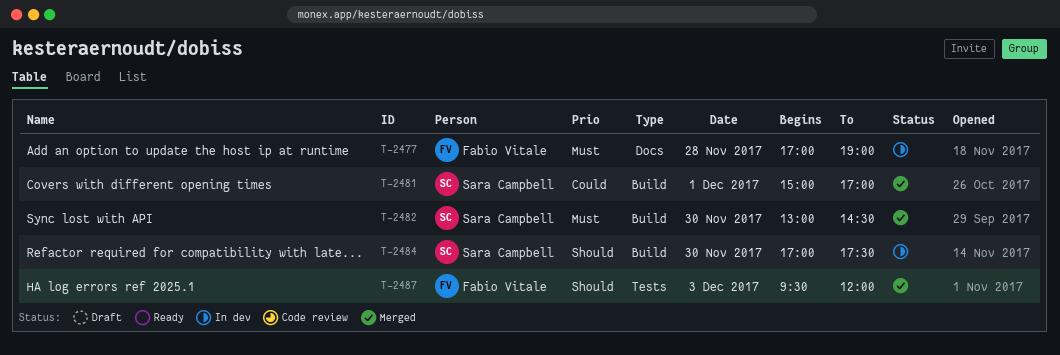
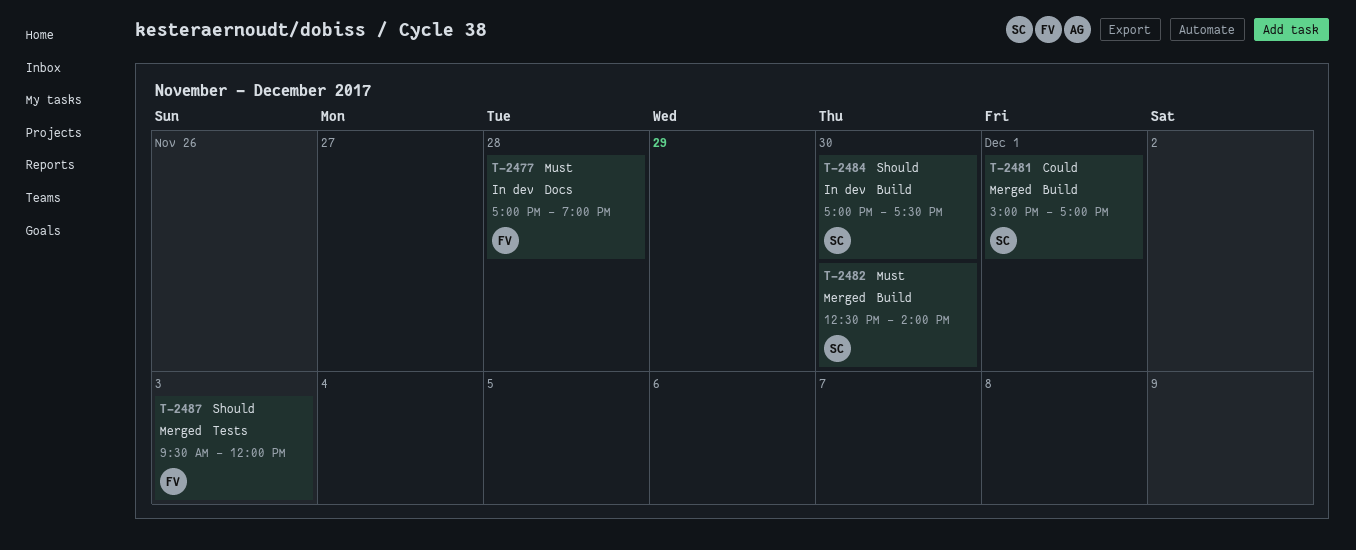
T-2482, begins: 13:00 -> 12:30
T-2482, ends: 14:30 -> 14:00

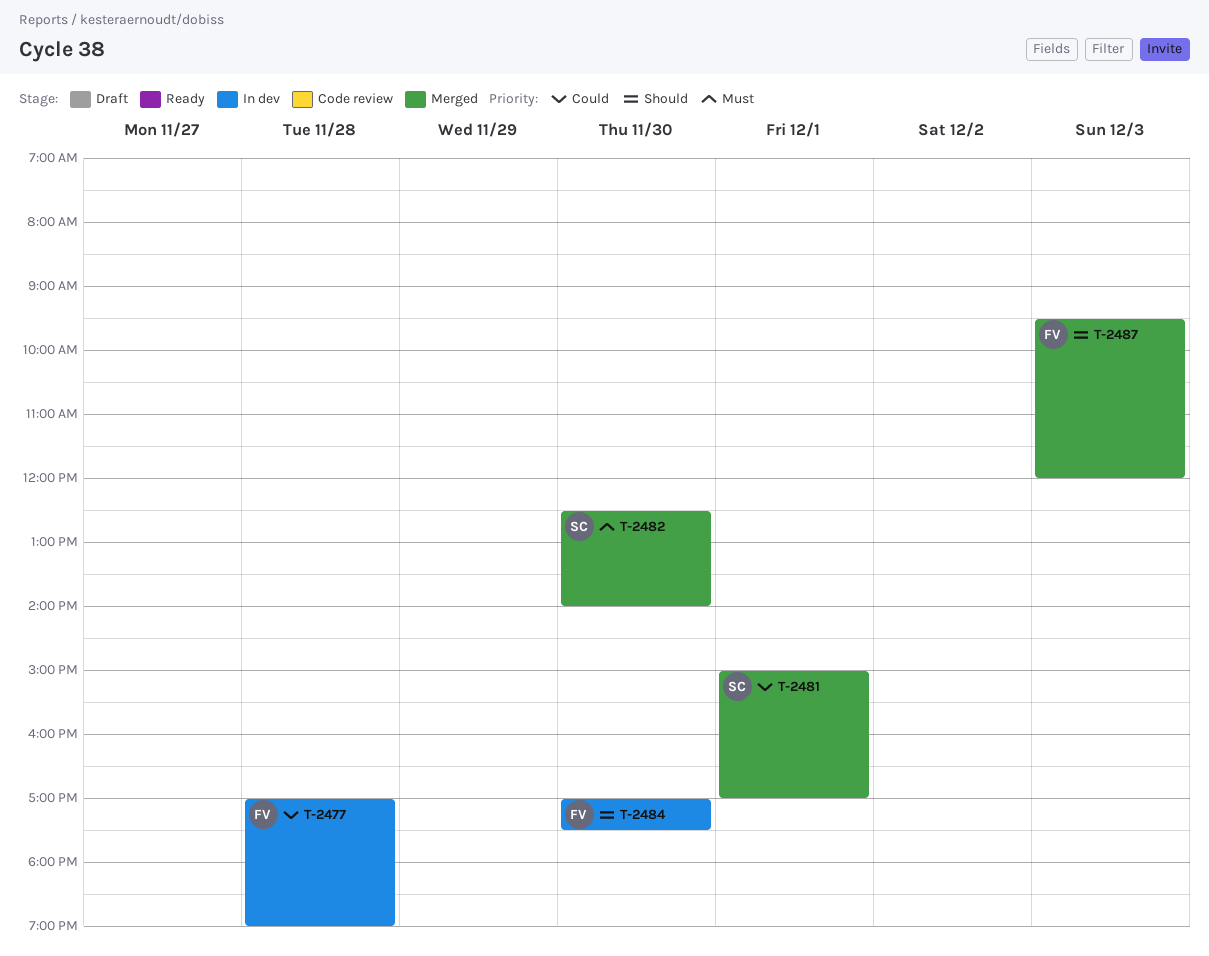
T-2477, priority: Must -> Could
T-2484, owner: SC -> FV

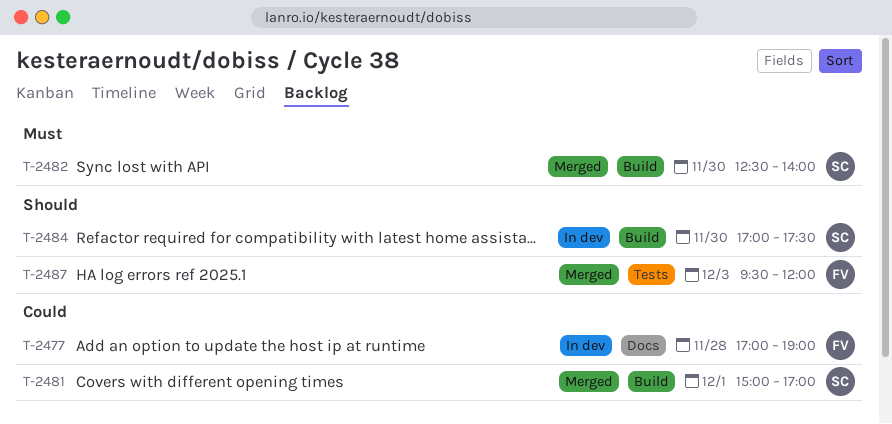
T-2484, owner: FV -> SC

